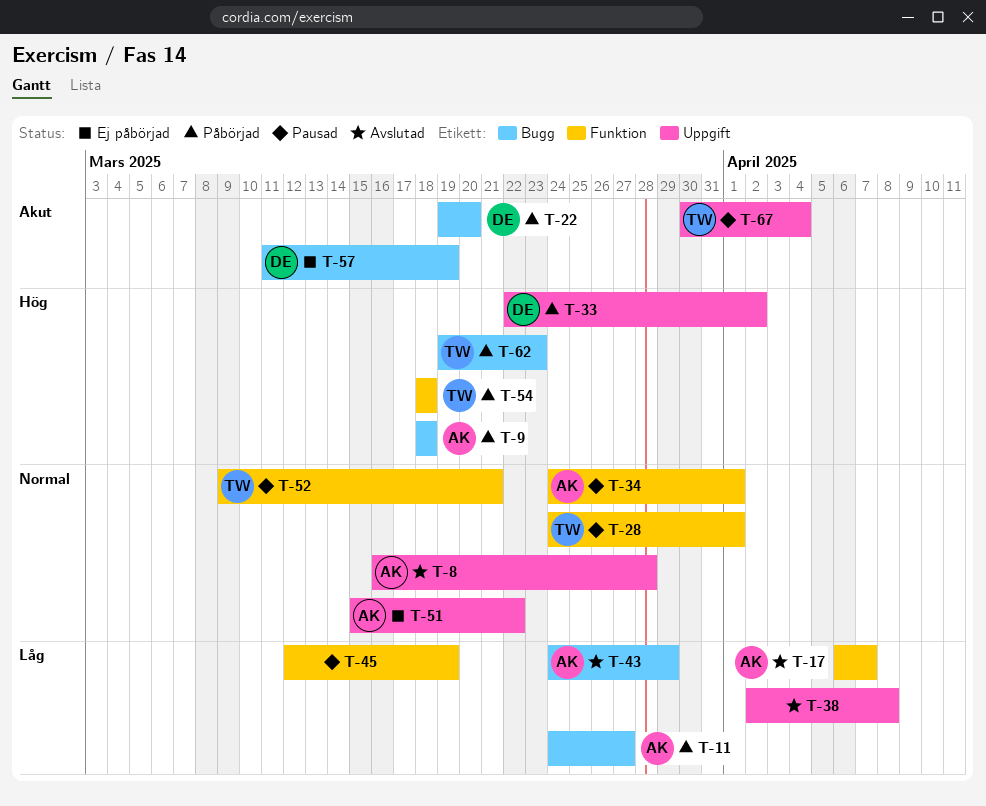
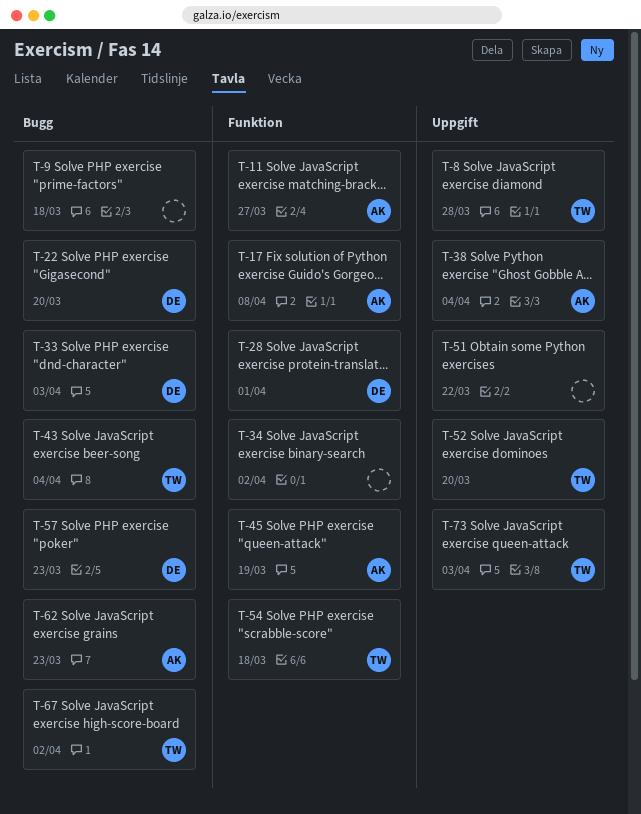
T-8, owner: AK -> TW
T-9, owner: AK -> none
T-11, label: Bugg -> Funktion
T-17, due: Apr 7 -> Apr 8
T-28, owner: TW -> DE
T-33, label: Uppgift -> Bugg
T-33, due: Apr 2 -> Apr 3
T-34, owner: AK -> none
T-34, due: Apr 1 -> Apr 2
T-38, owner: none -> AK
T-38, due: Apr 8 -> Apr 4
T-43, owner: AK -> TW
T-43, due: Mar 29 -> Apr 4
T-45, owner: none -> AK
T-51, owner: AK -> none
T-52, label: Funktion -> Uppgift
T-52, due: Mar 21 -> Mar 20
T-57, due: Mar 19 -> Mar 23
T-62, owner: TW -> AK
T-67, label: Uppgift -> Bugg
T-67, due: Apr 4 -> Apr 2
T-73: none -> present

